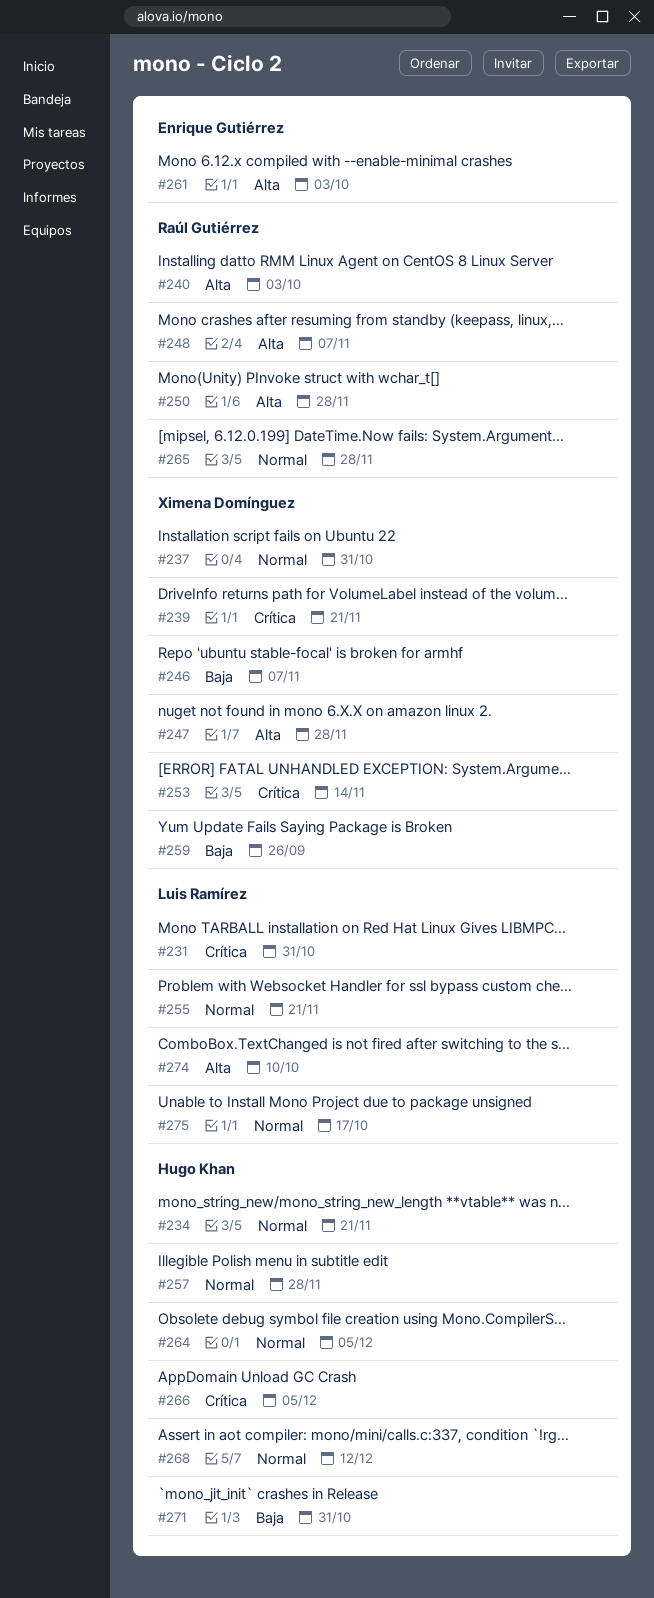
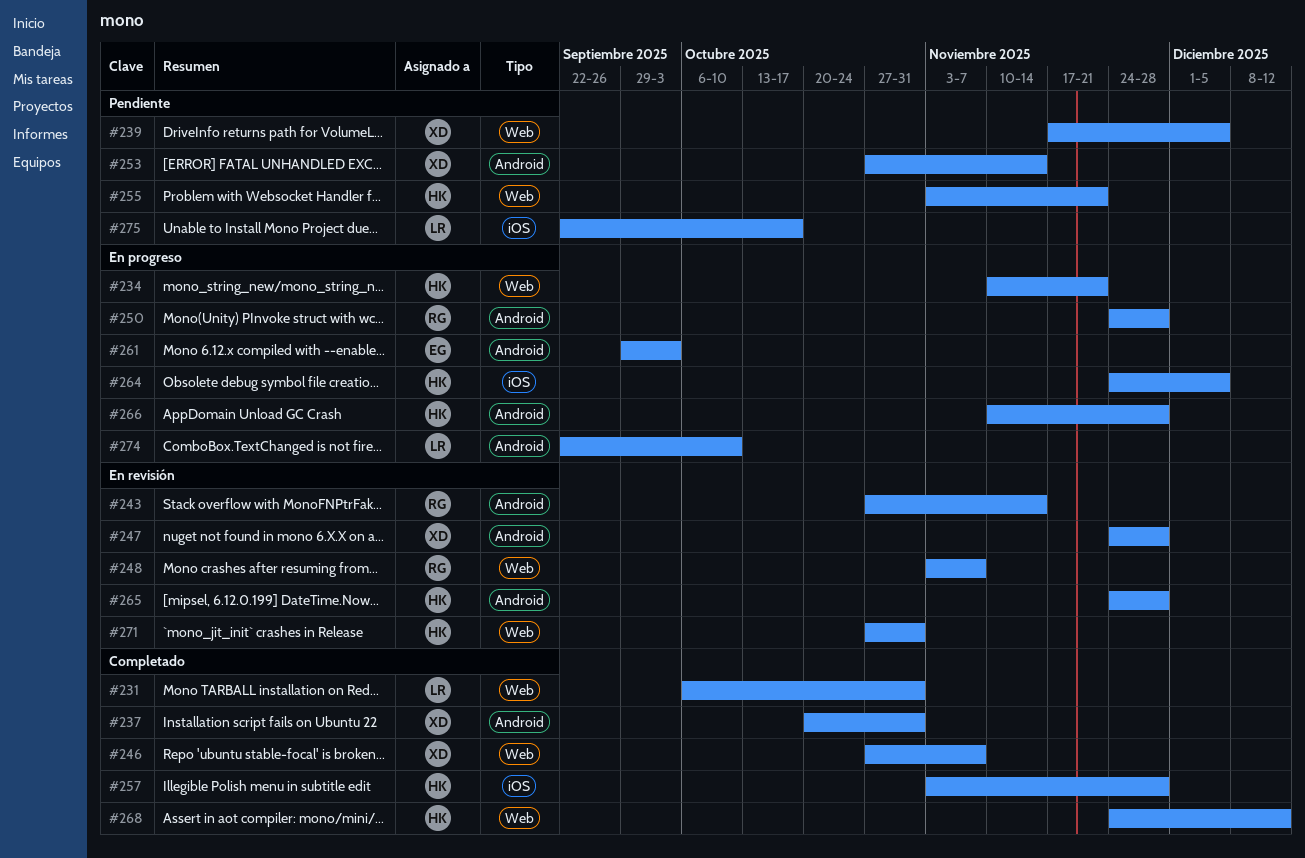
#239, due: Nov 21 -> Dec 5
#240: present -> none
#243: none -> present
#255, owner: Luis Ramírez -> Hugo Khan
#259: present -> none
#265, owner: Raúl Gutiérrez -> Hugo Khan
#266, due: Dec 5 -> Nov 28

